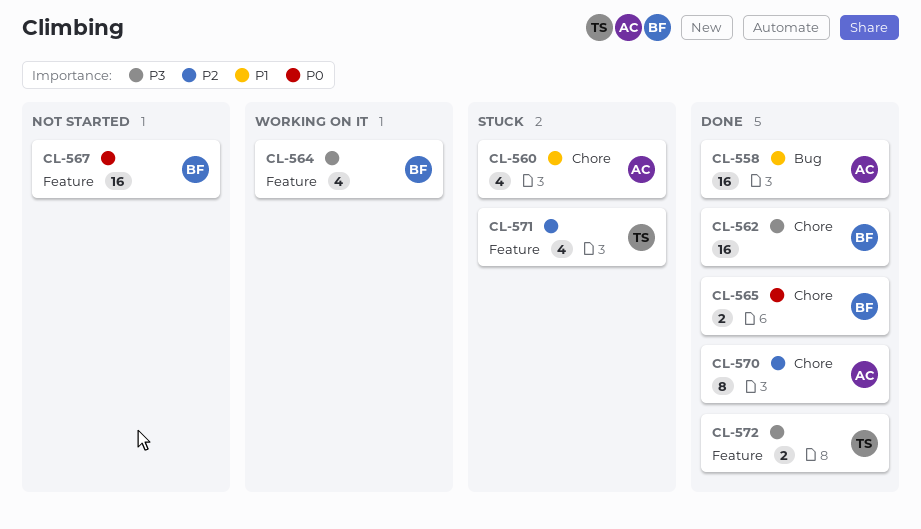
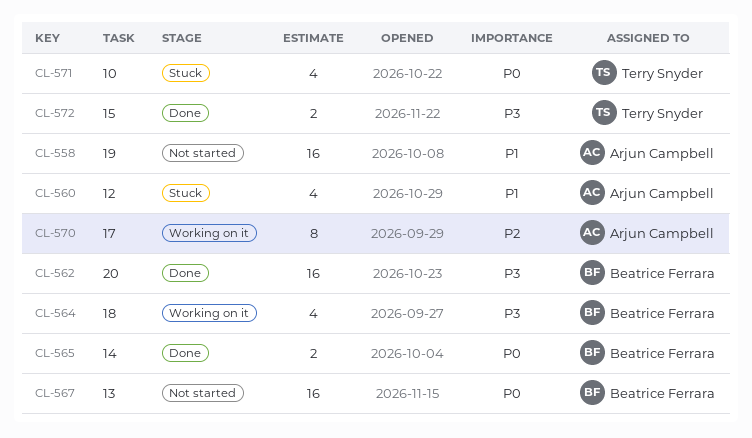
CL-558, status: Done -> Not started
CL-570, status: Done -> Working on it
CL-571, priority: P2 -> P0

